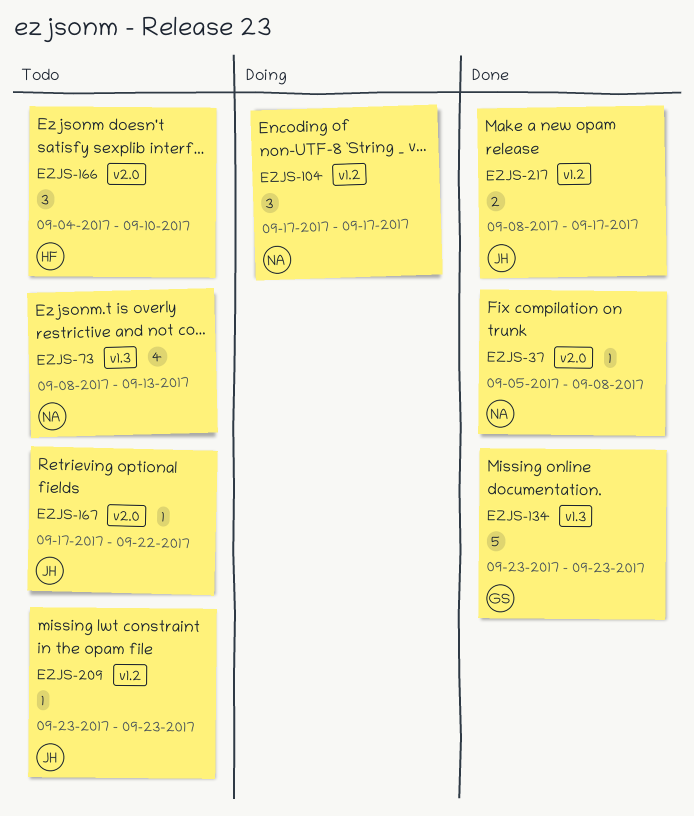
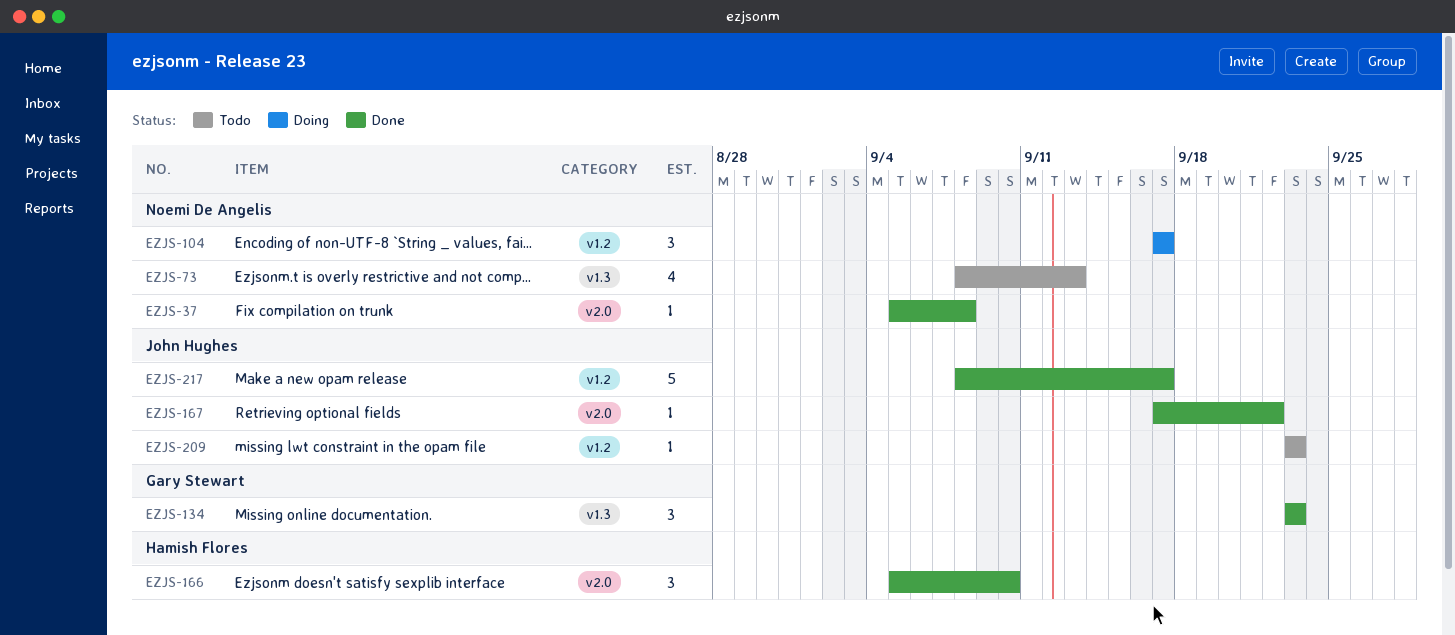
EZJS-134, estimate: 5 -> 3
EZJS-166, status: Todo -> Done
EZJS-166, start: Sep 4 -> Sep 5
EZJS-167, status: Todo -> Done
EZJS-217, estimate: 2 -> 5

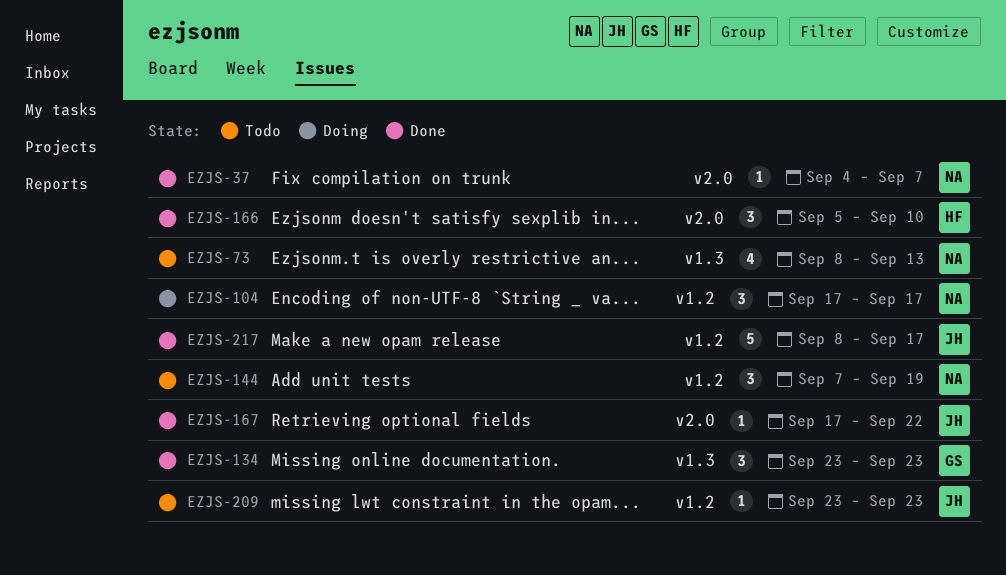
EZJS-37, start: Sep 5 -> Sep 4
EZJS-37, due: Sep 8 -> Sep 7
EZJS-144: none -> present

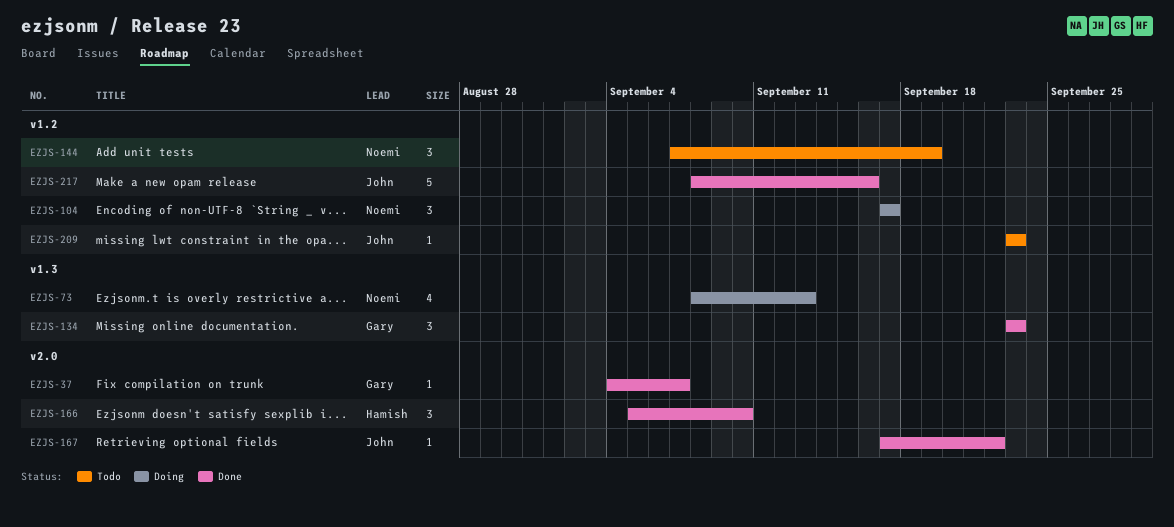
EZJS-37, owner: Noemi -> Gary
EZJS-73, status: Todo -> Doing
EZJS-217, due: Sep 17 -> Sep 16

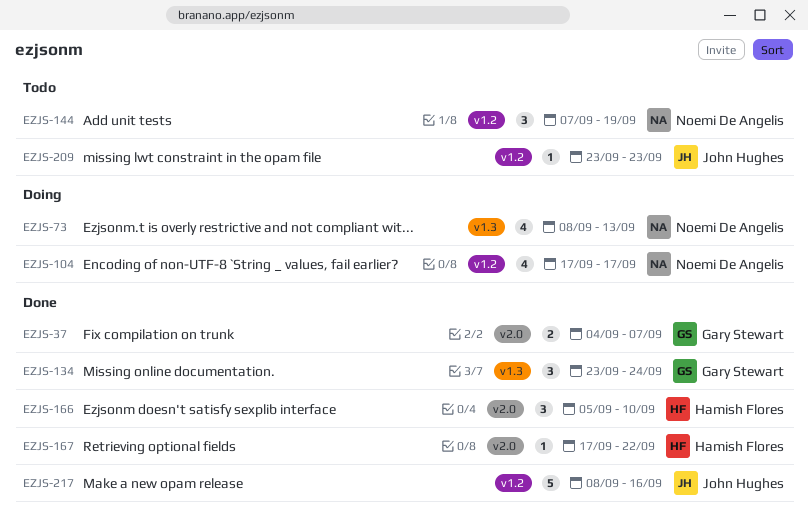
EZJS-37, estimate: 1 -> 2
EZJS-104, estimate: 3 -> 4
EZJS-134, due: Sep 23 -> Sep 24
EZJS-167, owner: John Hughes -> Hamish Flores

